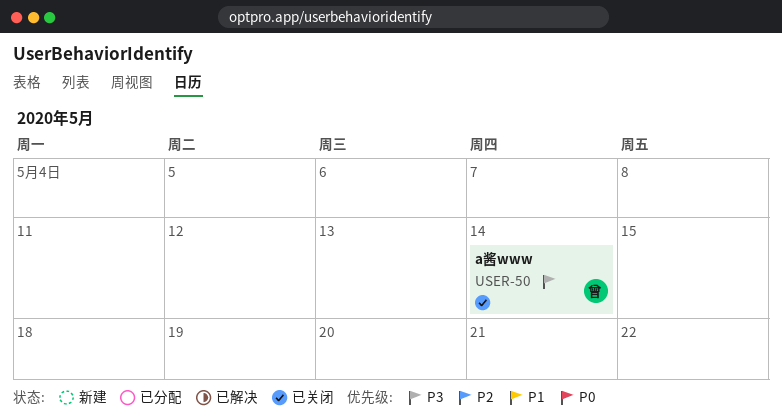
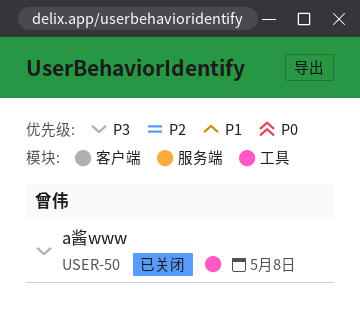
USER-50, due: May 14 -> May 8

